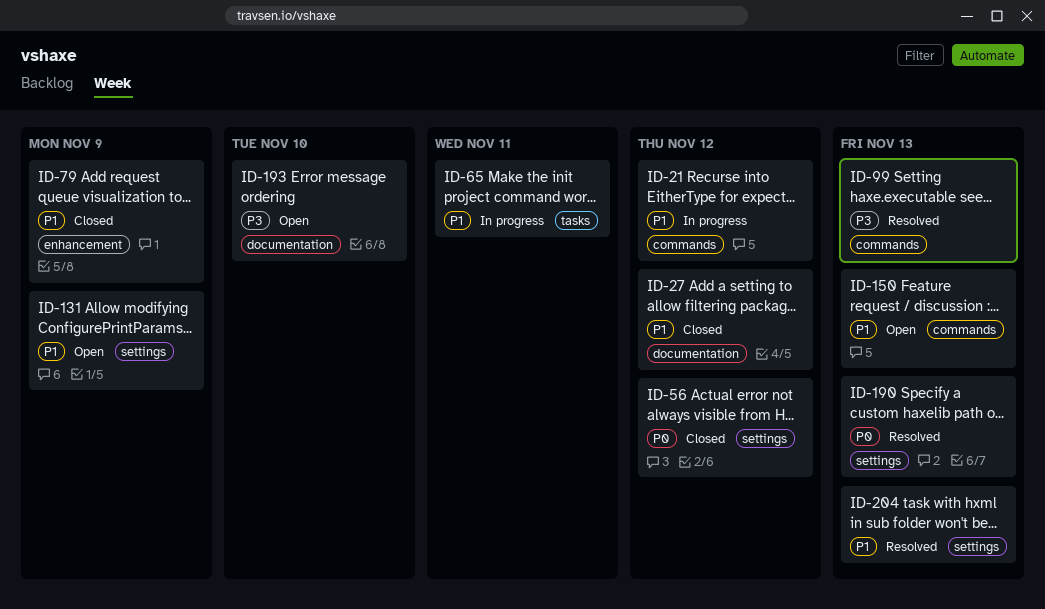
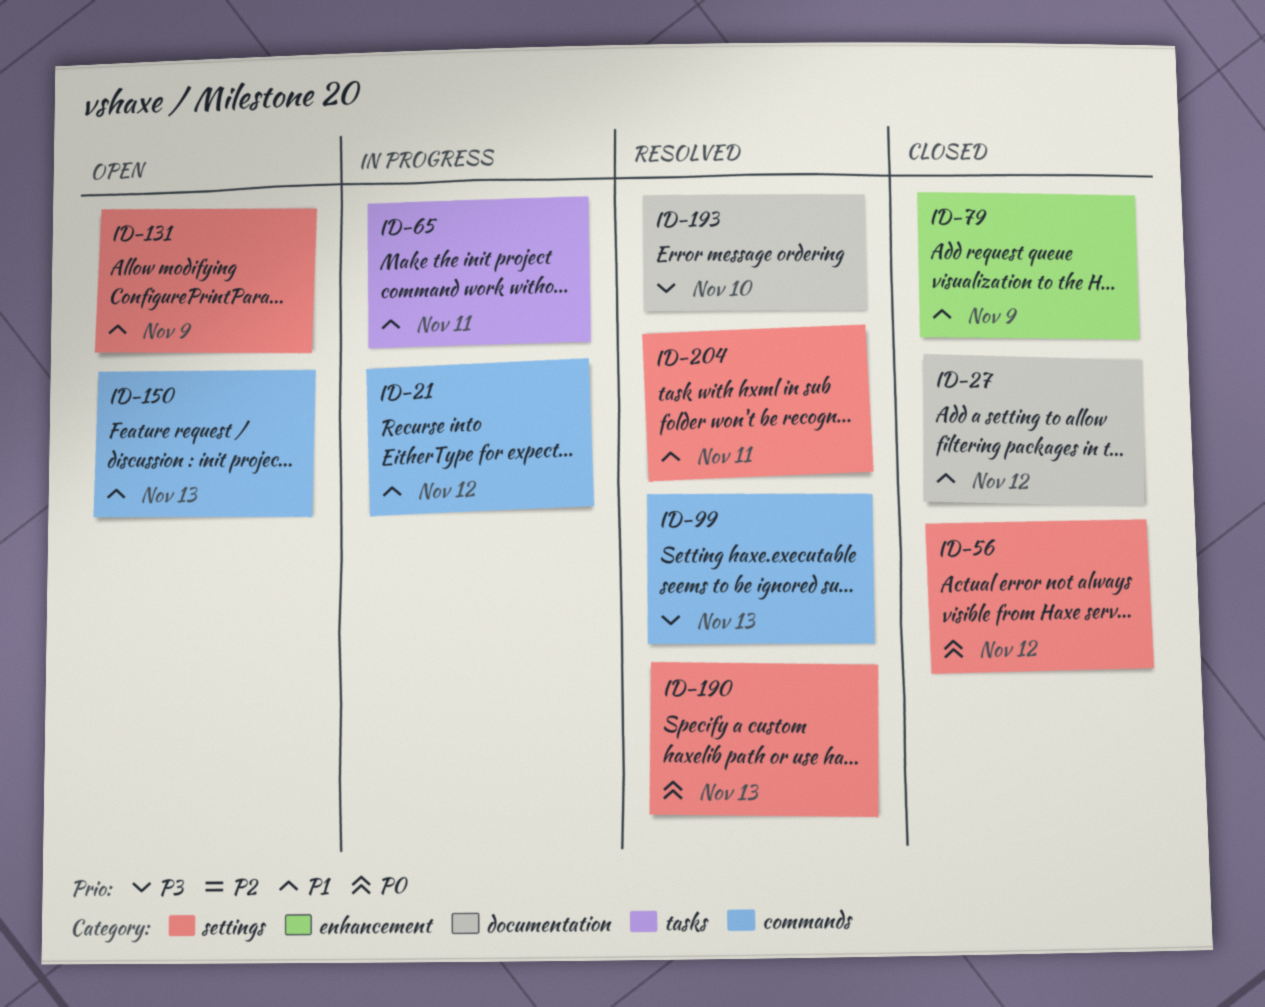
ID-193, status: Open -> Resolved
ID-204, due: Nov 13 -> Nov 11

